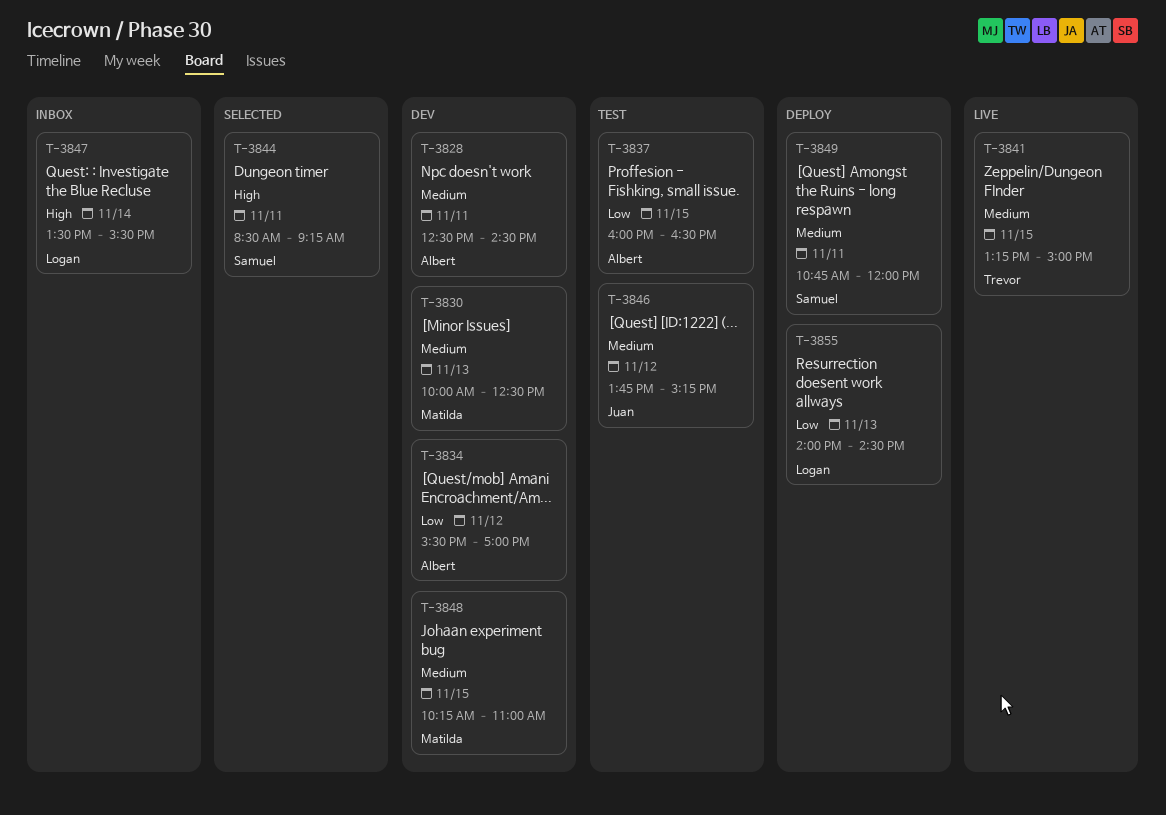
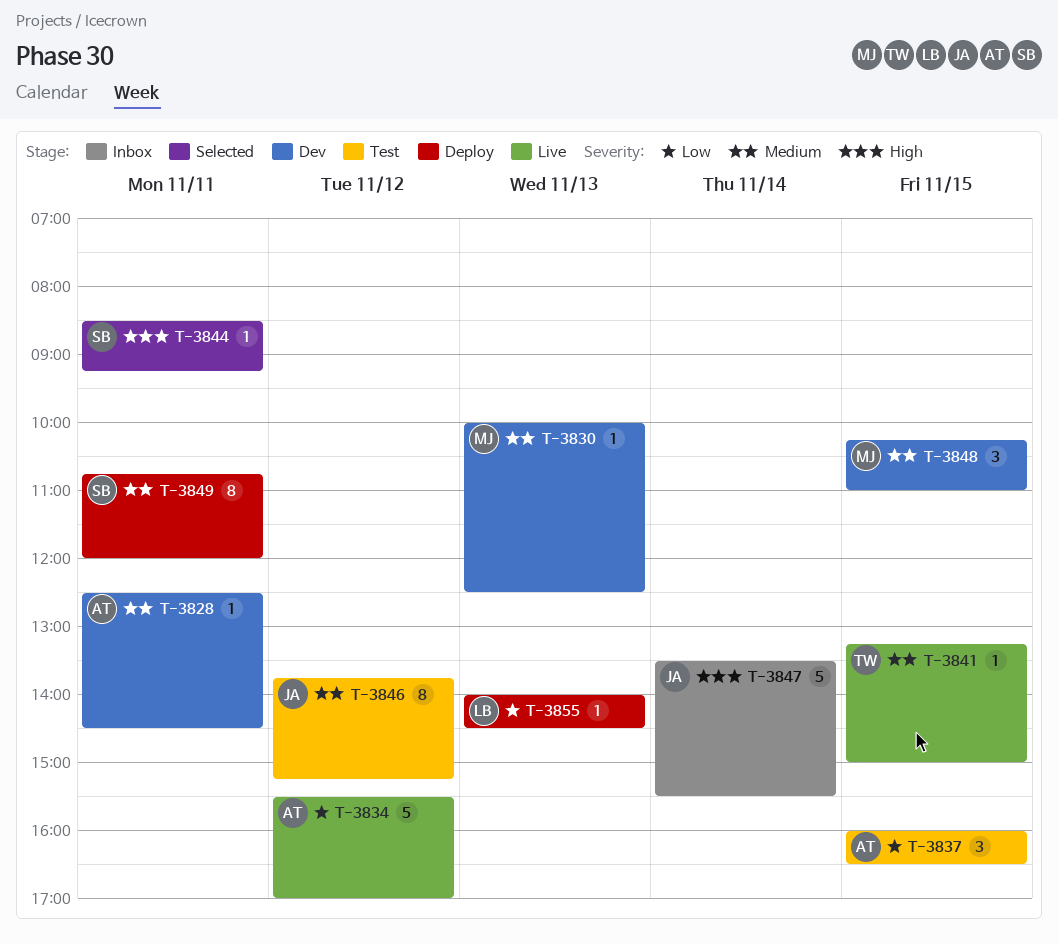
T-3834, status: Dev -> Live
T-3847, owner: Logan -> Juan

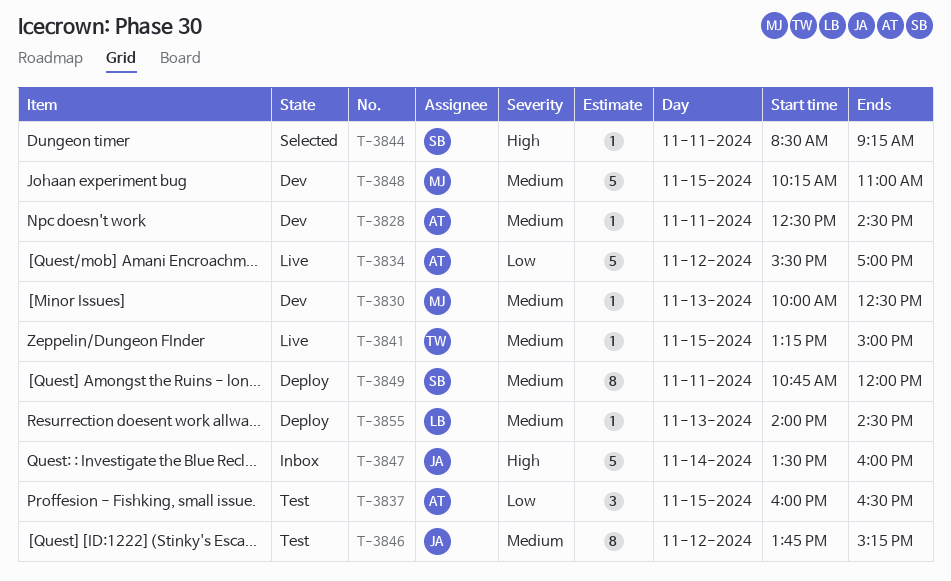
T-3847, ends: 15:30 -> 16:00
T-3848, estimate: 3 -> 5
T-3855, priority: Low -> Medium

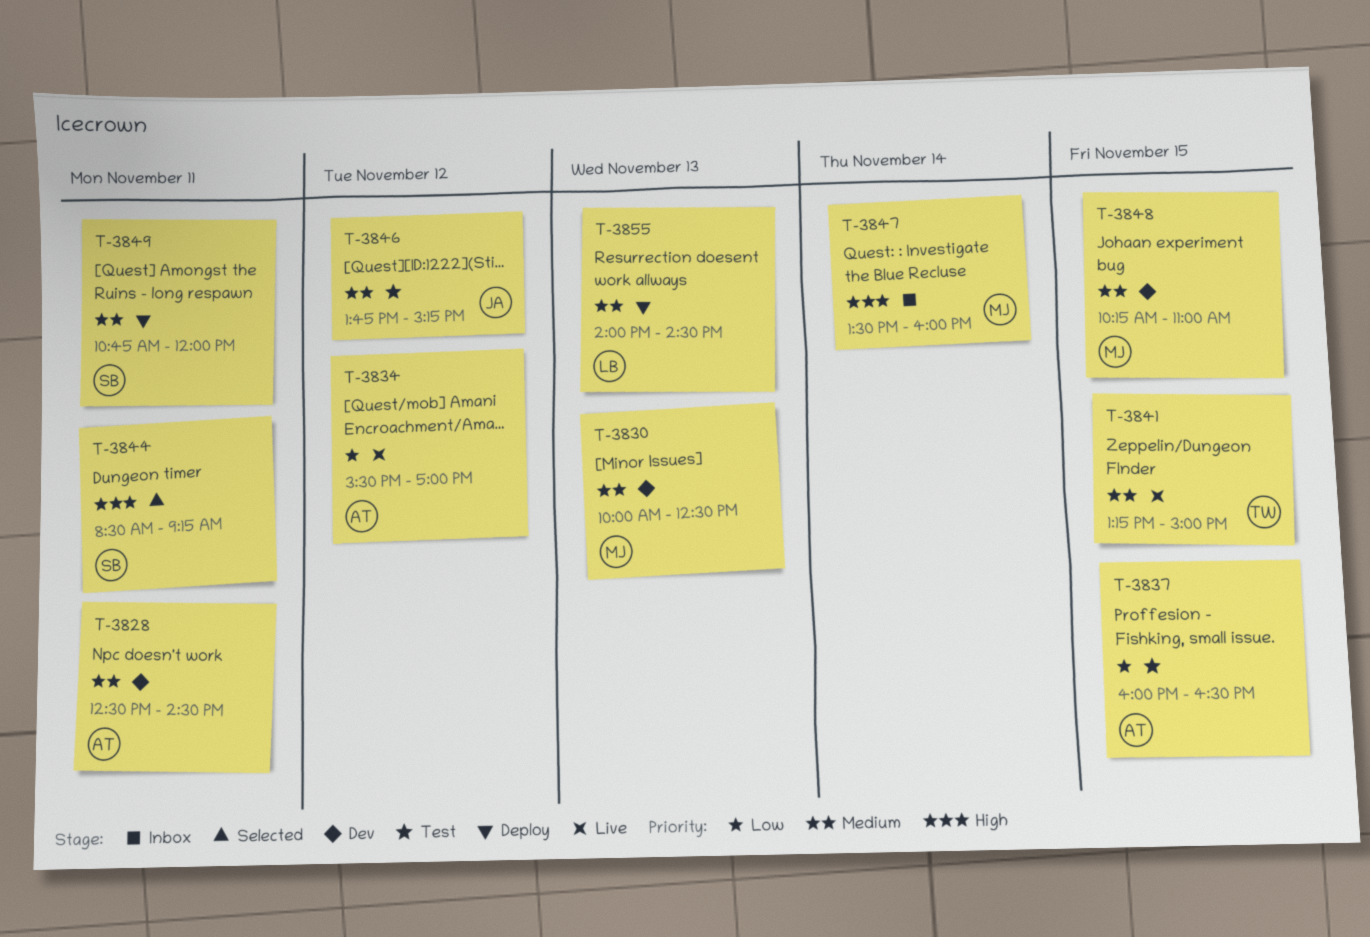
T-3847, owner: JA -> MJ

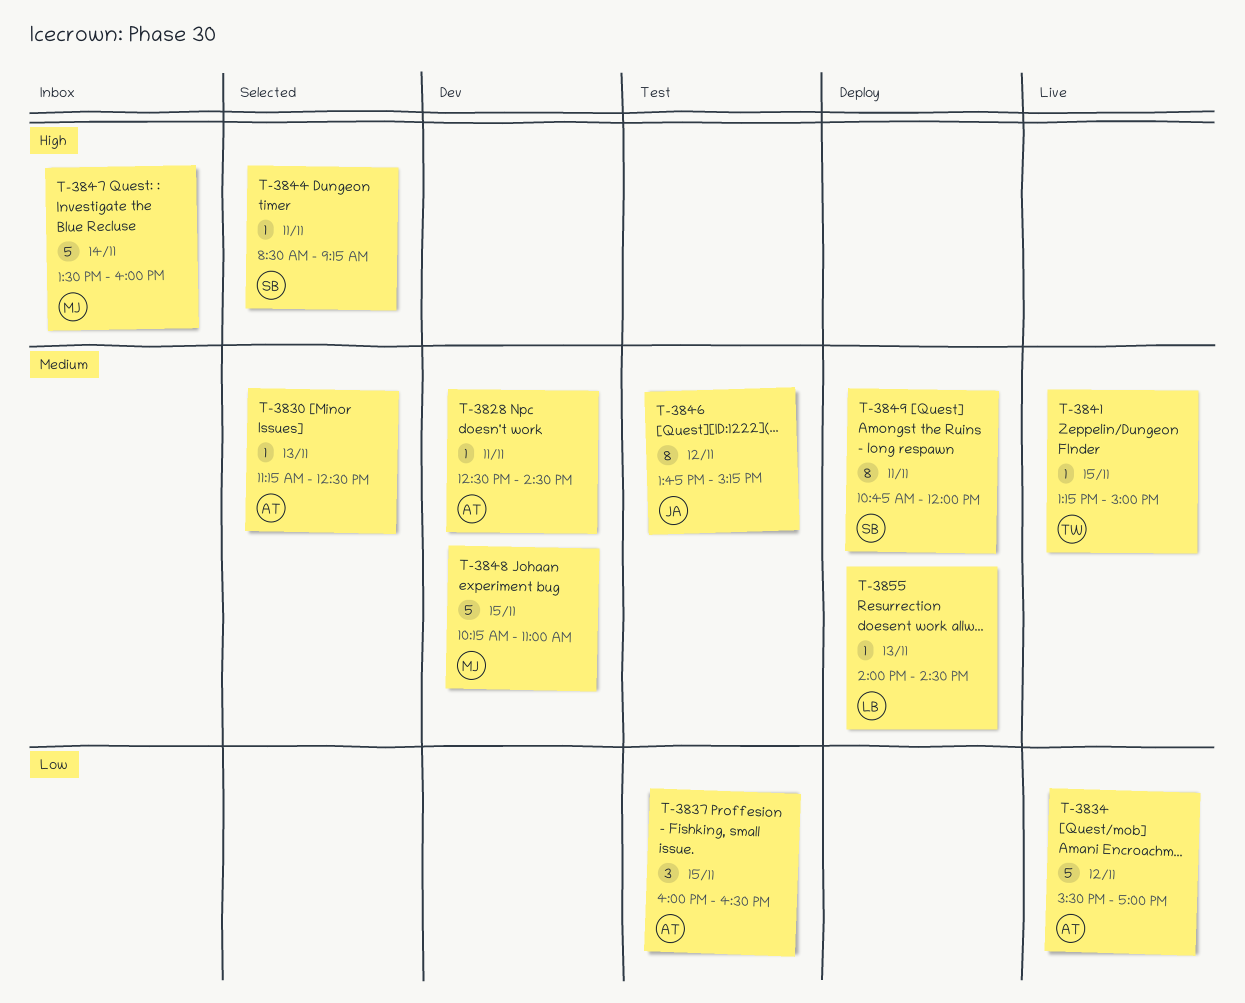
T-3830, status: Dev -> Selected
T-3830, owner: MJ -> AT
T-3830, begins: 10:00 -> 11:15

